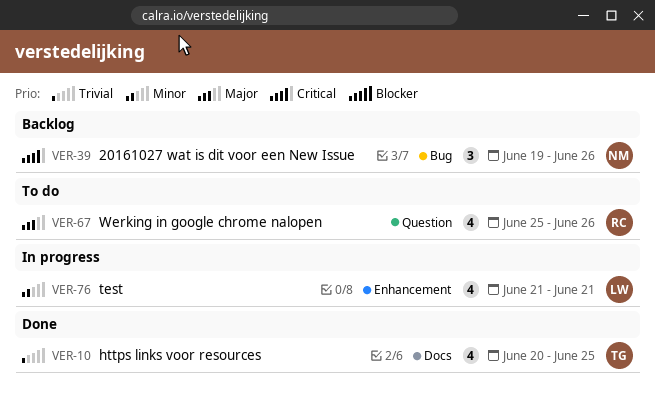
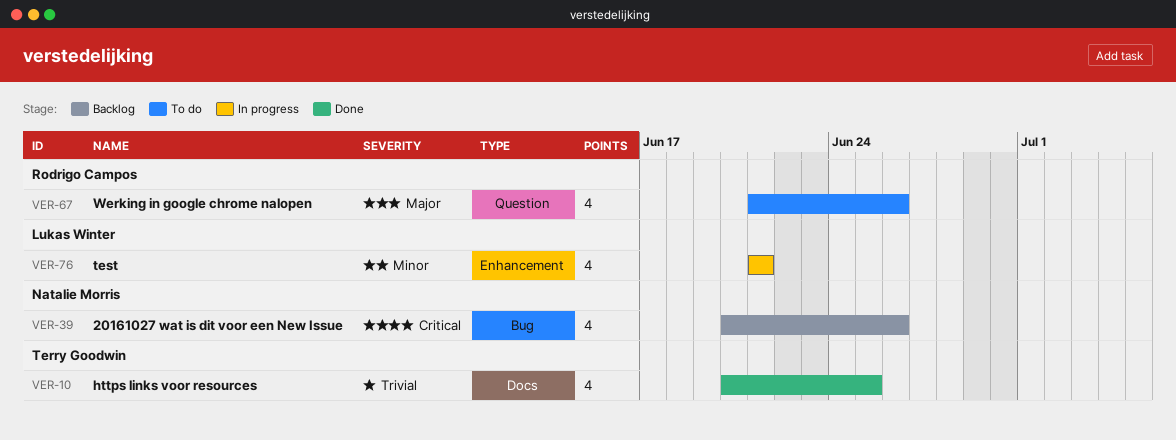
VER-39, estimate: 3 -> 4
VER-39, start: Jun 19 -> Jun 20
VER-67, start: Jun 25 -> Jun 21

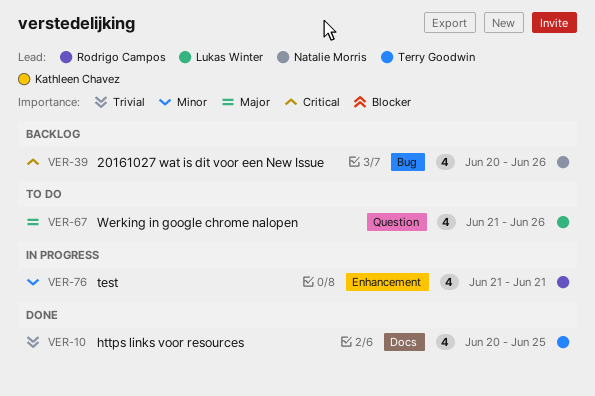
VER-67, owner: Rodrigo Campos -> Lukas Winter
VER-76, owner: Lukas Winter -> Rodrigo Campos

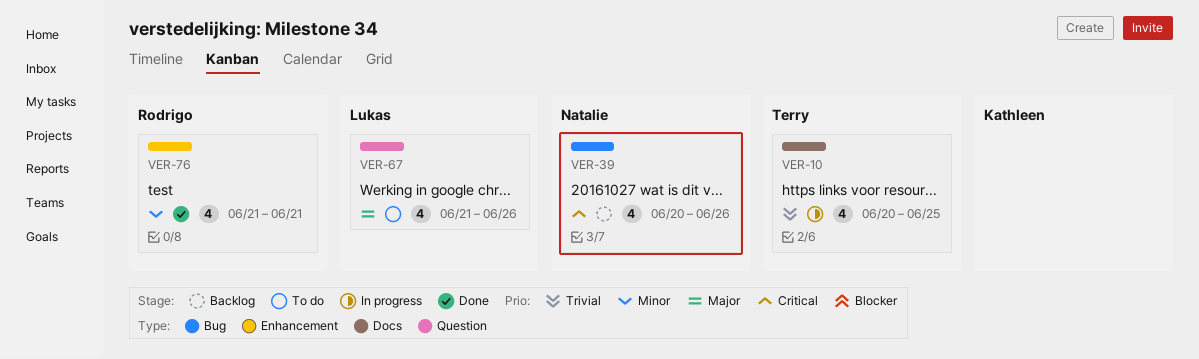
VER-10, status: Done -> In progress
VER-76, status: In progress -> Done

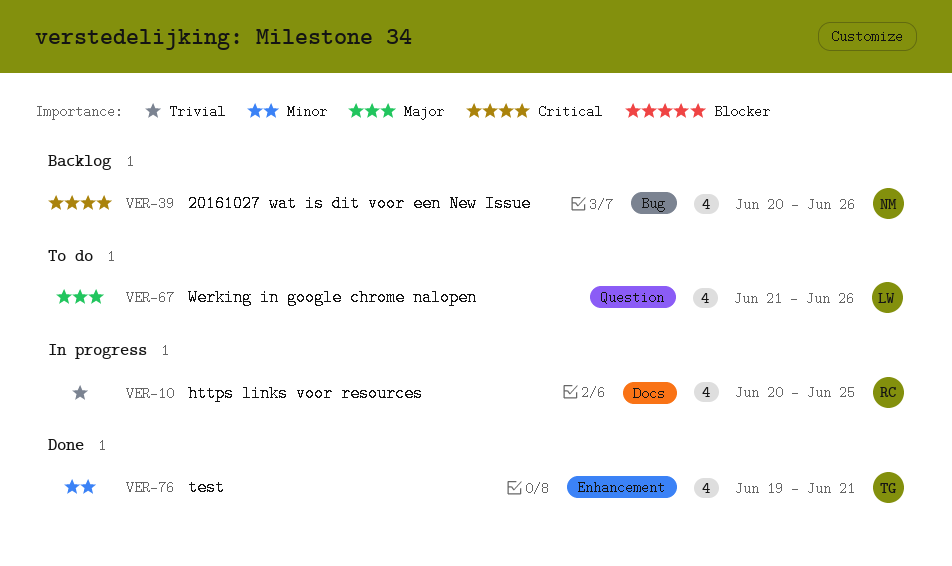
VER-10, owner: Terry -> Rodrigo
VER-76, owner: Rodrigo -> Terry
VER-76, start: Jun 21 -> Jun 19

